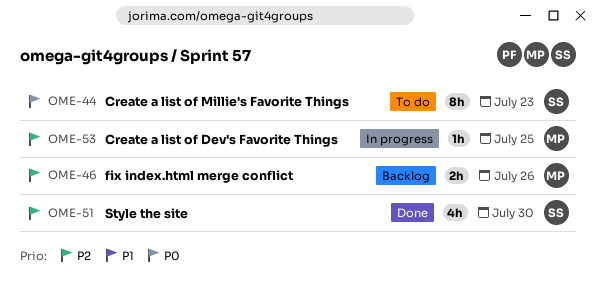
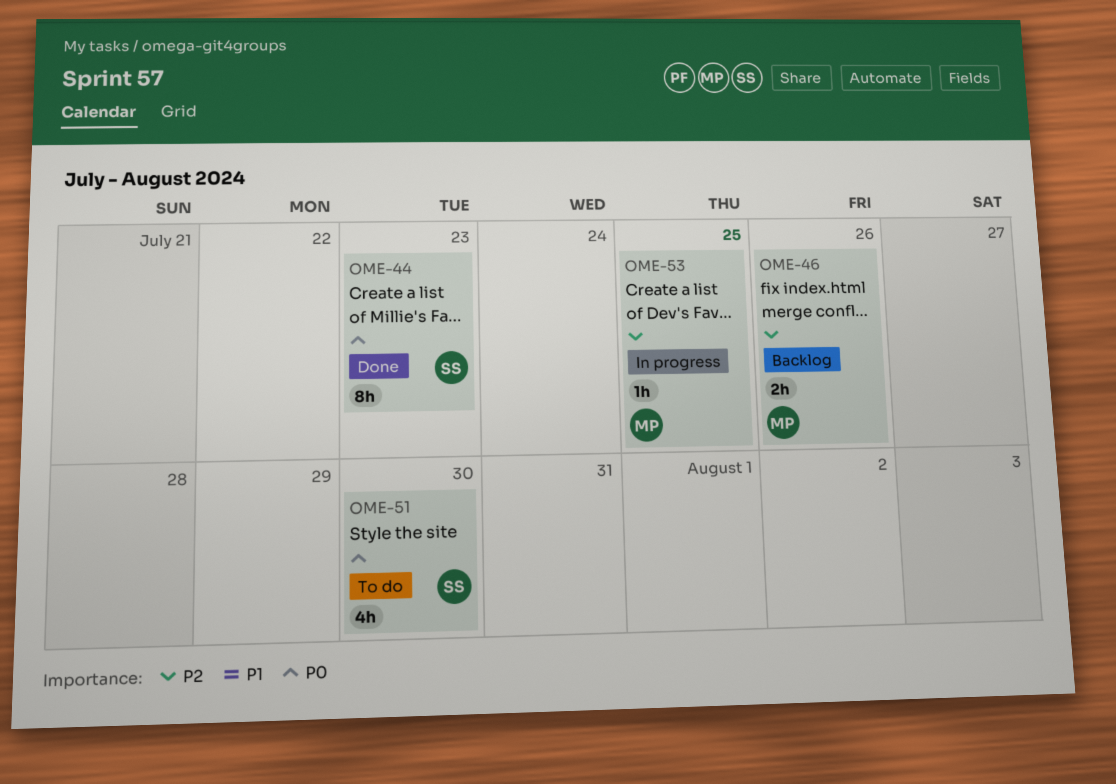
OME-44, status: To do -> Done
OME-51, status: Done -> To do
OME-51, priority: P2 -> P0

